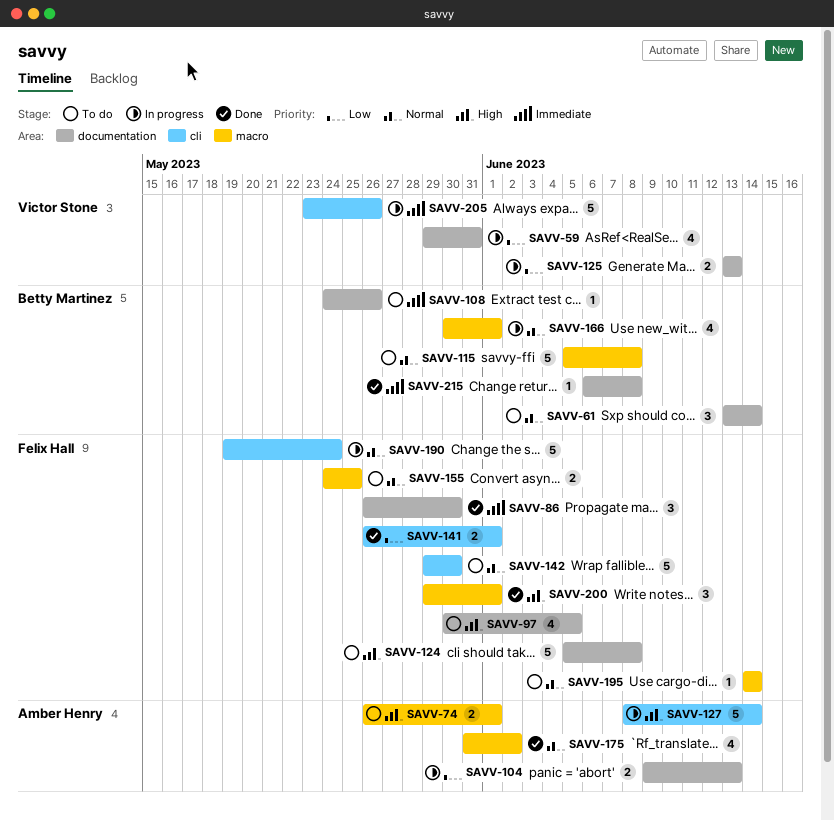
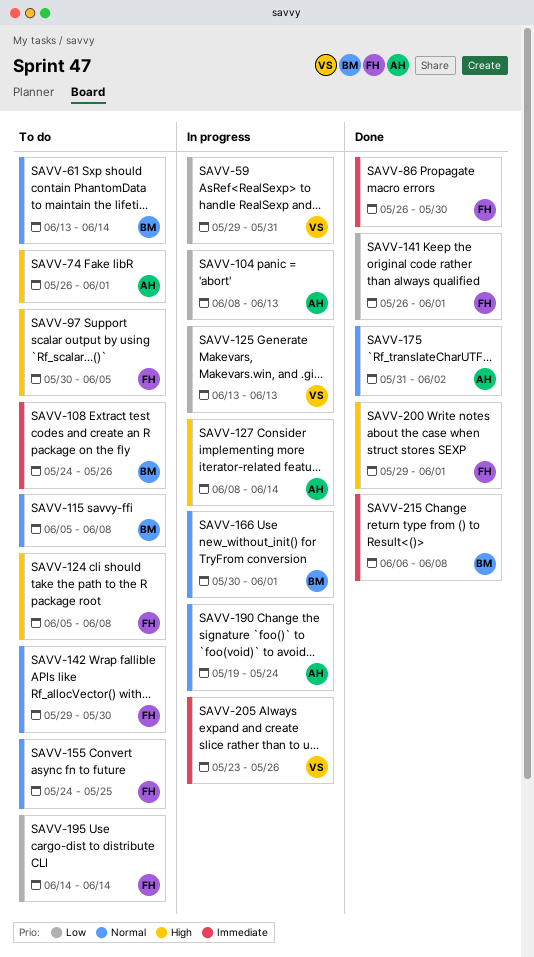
SAVV-104, start: Jun 9 -> Jun 8
SAVV-190, owner: Felix Hall -> Amber Henry
SAVV-195, priority: Normal -> Low

